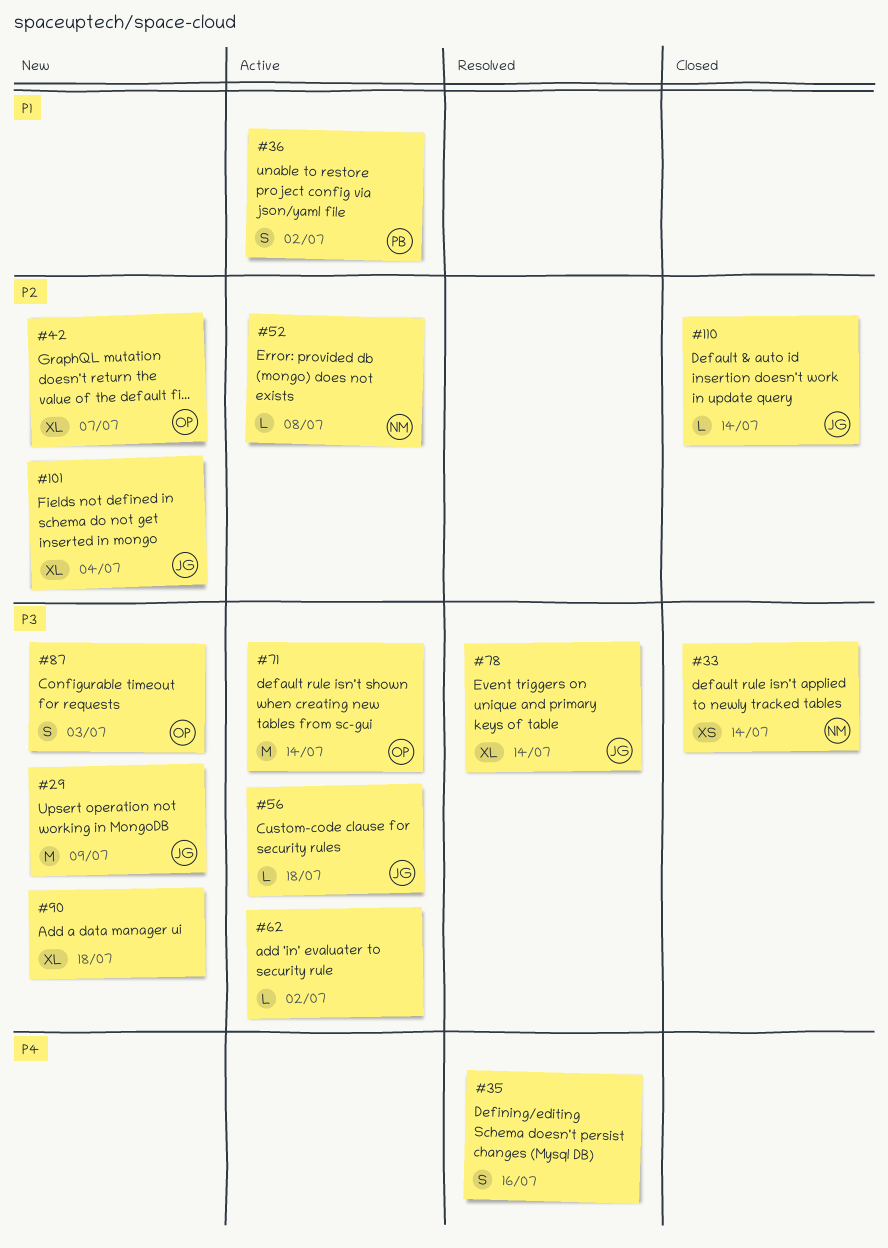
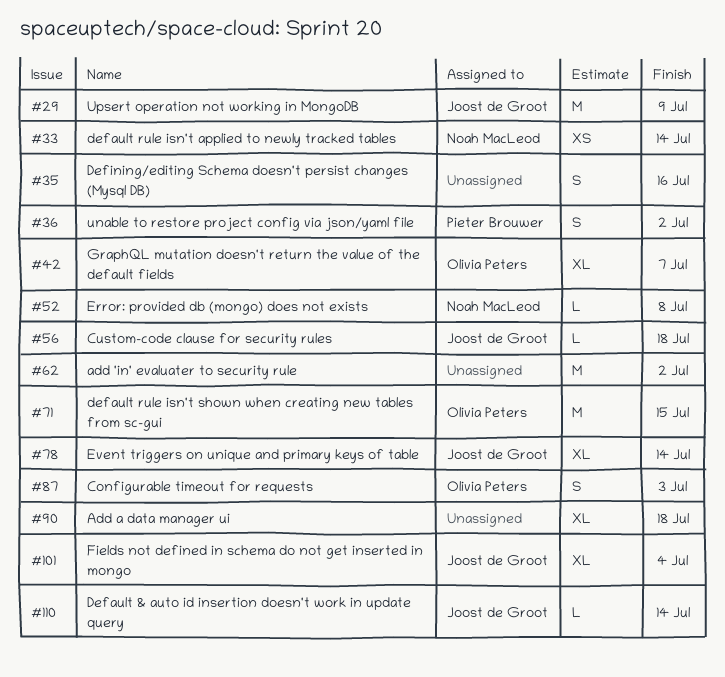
#62, estimate: L -> M
#71, due: Jul 14 -> Jul 15

